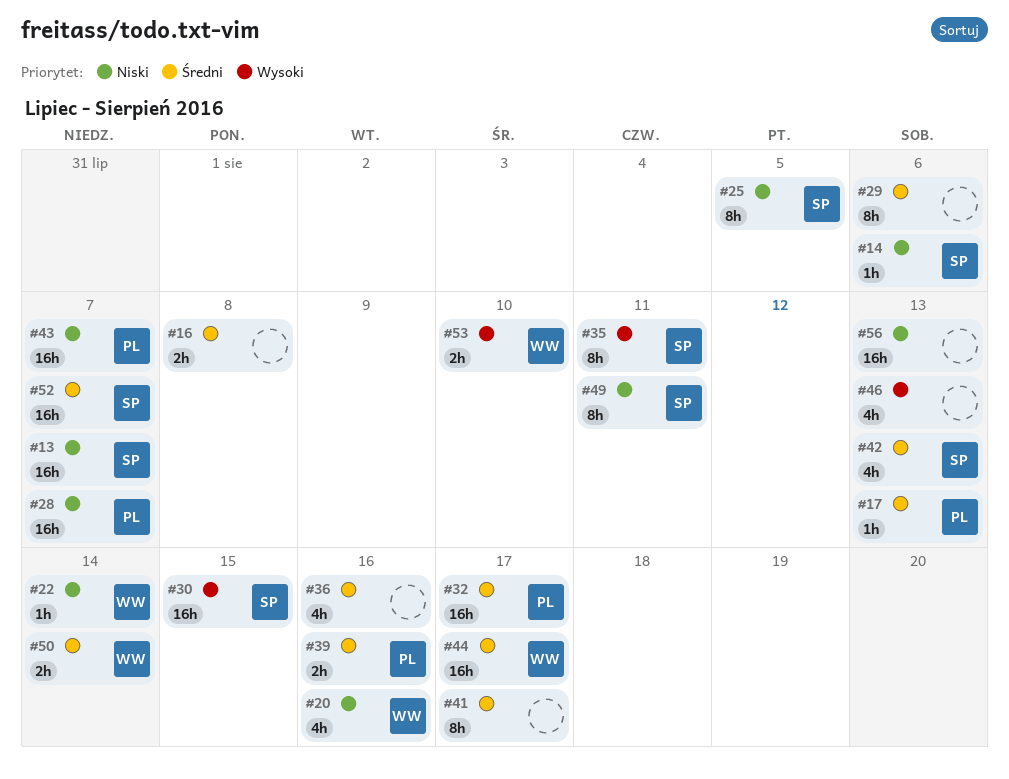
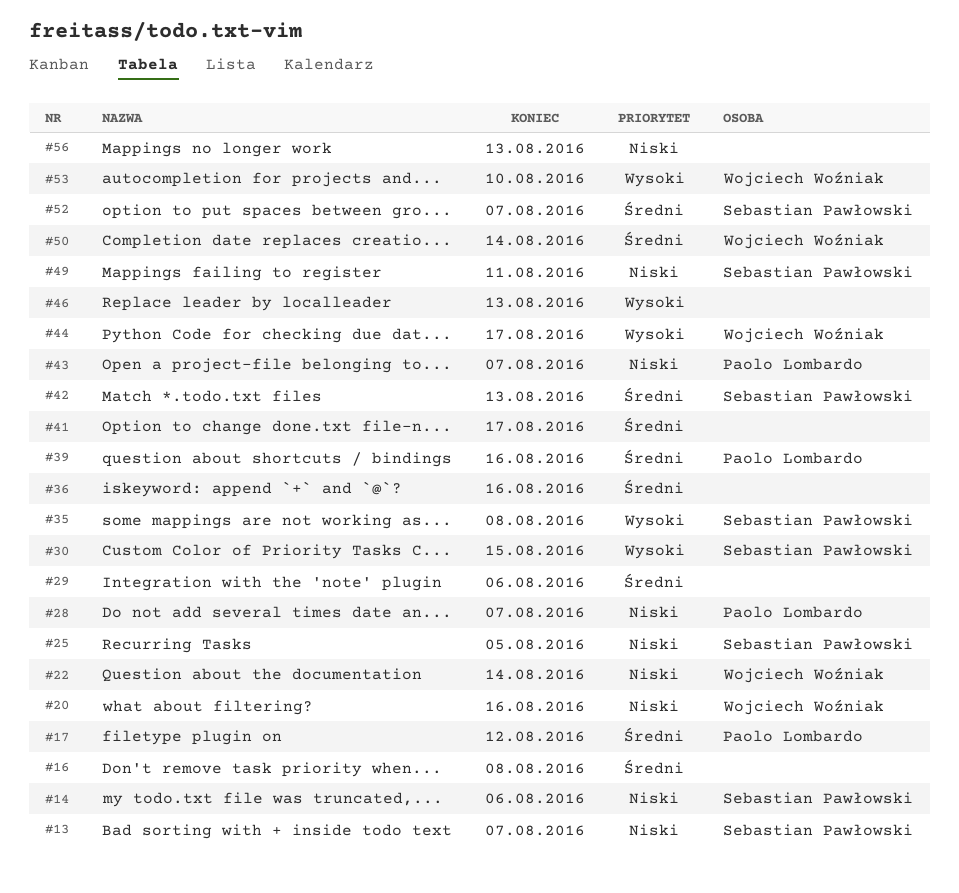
#17, due: Aug 13 -> Aug 12
#32: present -> none
#35, due: Aug 11 -> Aug 8
#44, priority: Średni -> Wysoki

